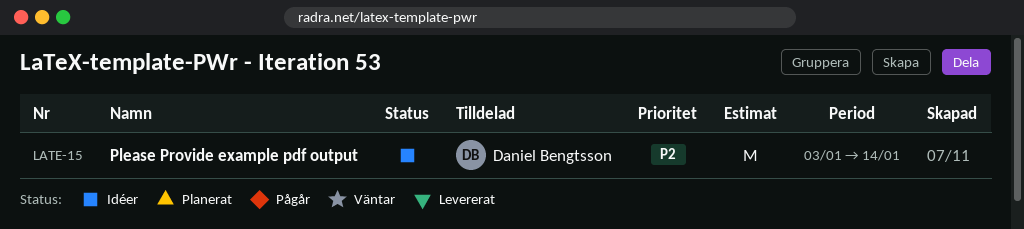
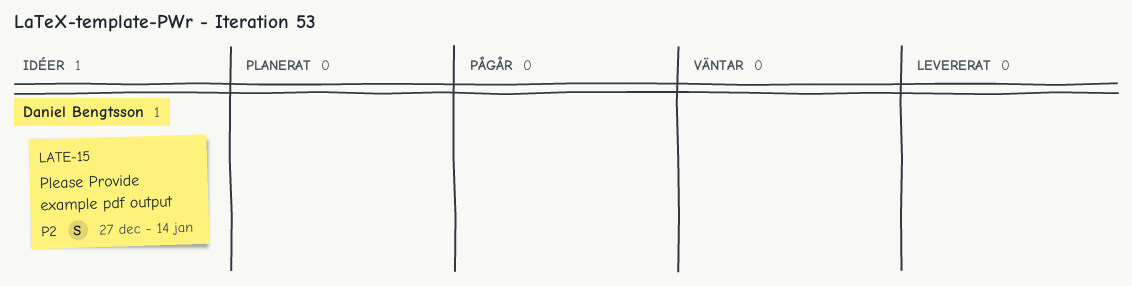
LATE-15, estimate: M -> S
LATE-15, start: Jan 3 -> Dec 27

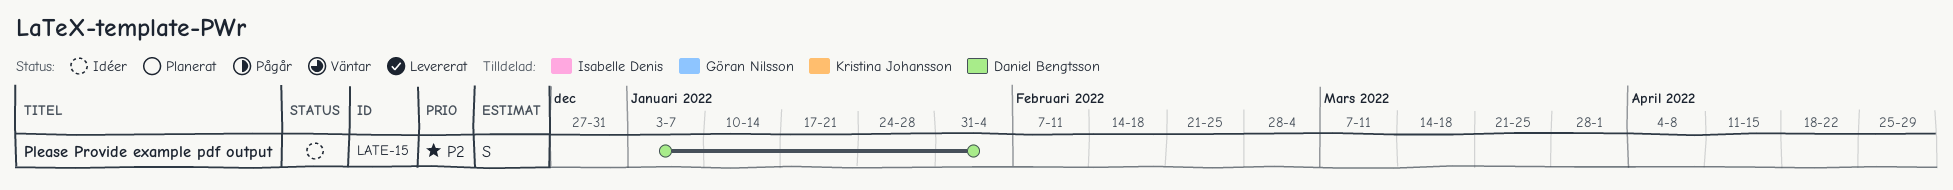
LATE-15, start: Dec 27 -> Jan 3
LATE-15, due: Jan 14 -> Feb 4

